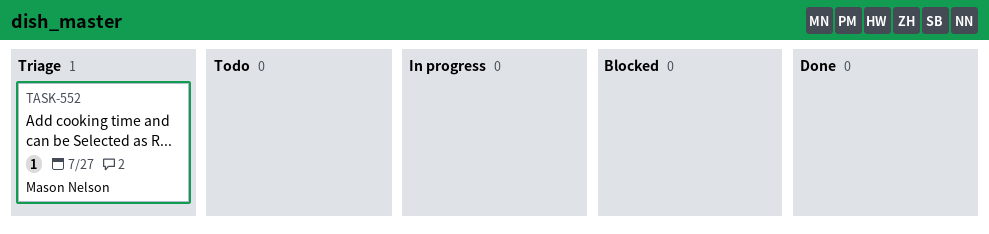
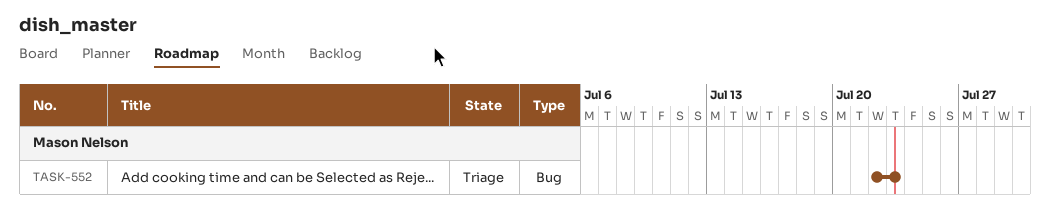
TASK-552, due: Jul 27 -> Jul 23

